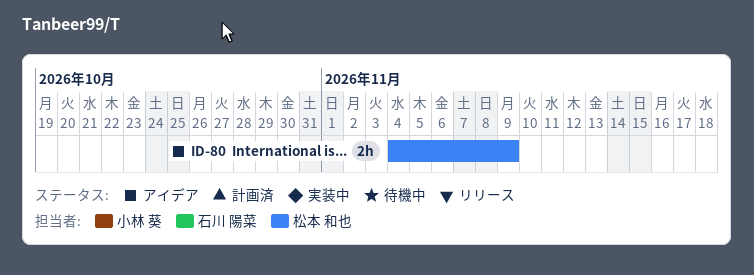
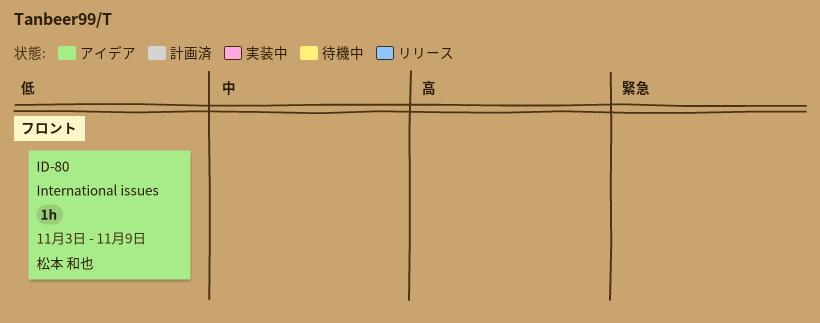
ID-80, estimate: 2h -> 1h
ID-80, start: Nov 4 -> Nov 3

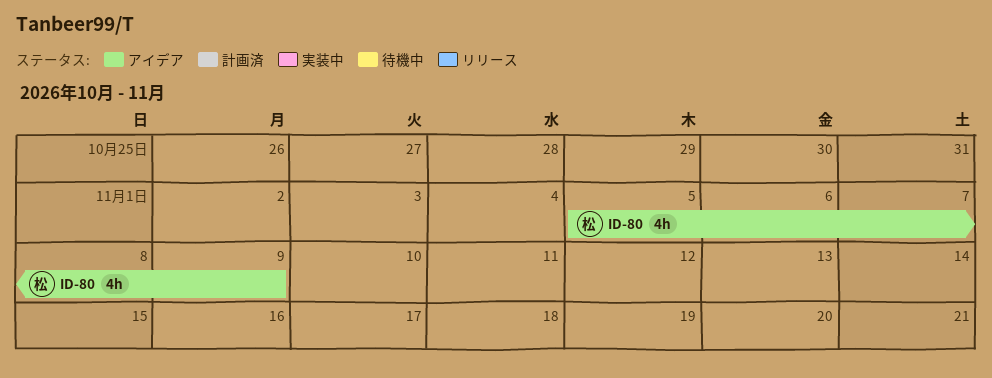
ID-80, estimate: 1h -> 4h
ID-80, start: Nov 3 -> Nov 5

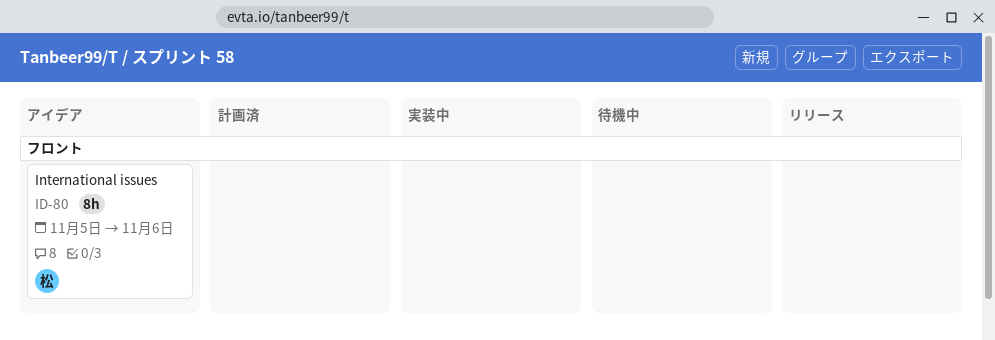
ID-80, estimate: 4h -> 8h
ID-80, due: Nov 9 -> Nov 6

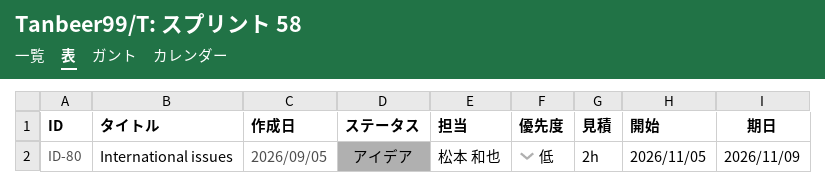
ID-80, estimate: 8h -> 2h
ID-80, due: Nov 6 -> Nov 9

